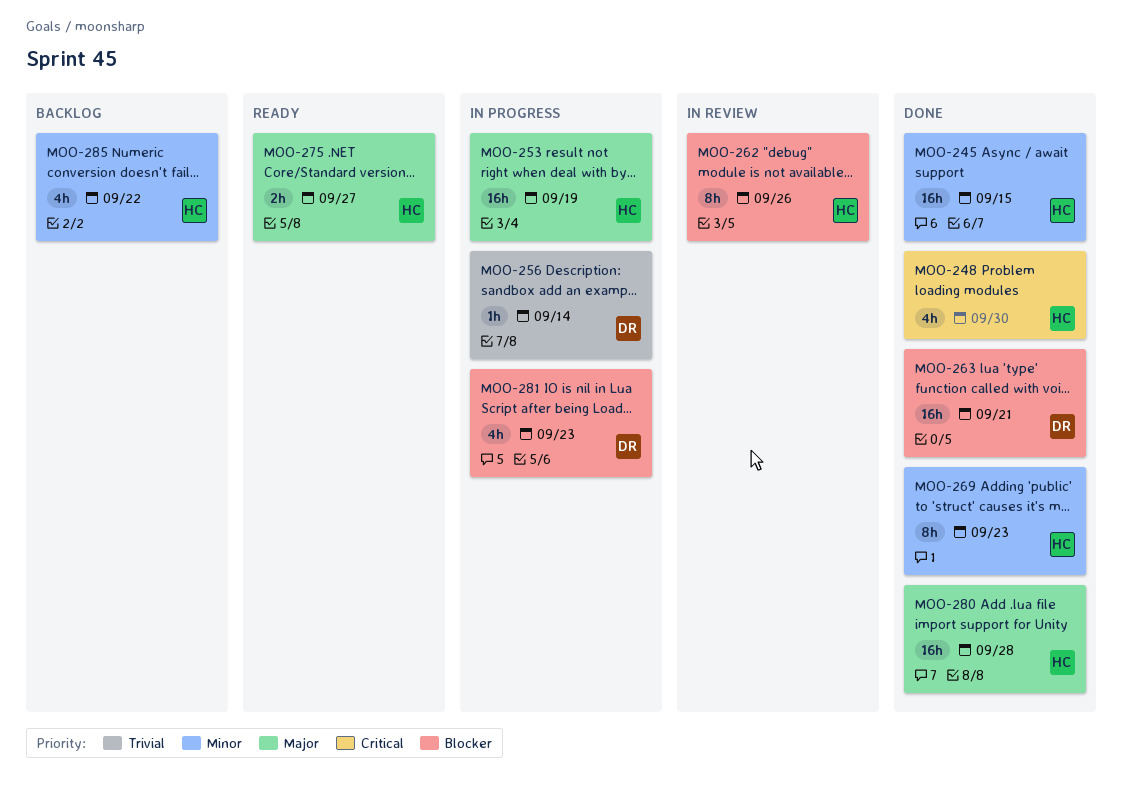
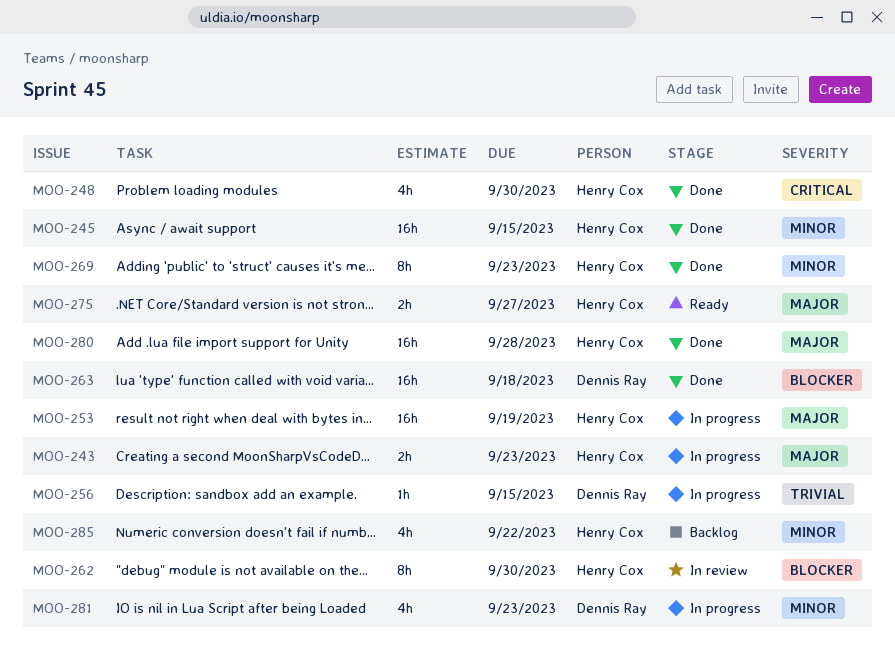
MOO-243: none -> present
MOO-256, due: Sep 14 -> Sep 15
MOO-262, due: Sep 26 -> Sep 30
MOO-263, due: Sep 21 -> Sep 18
MOO-281, priority: Blocker -> Minor

